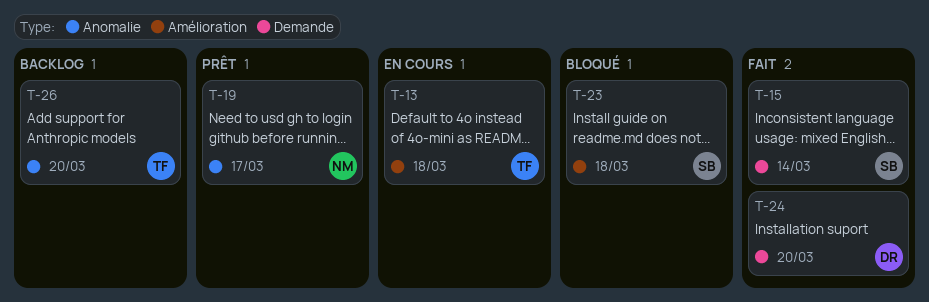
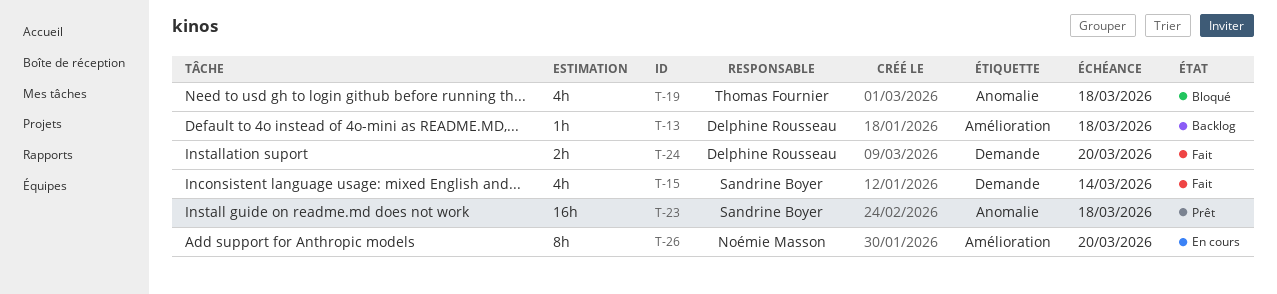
T-13, status: En cours -> Backlog
T-13, owner: Thomas Fournier -> Delphine Rousseau
T-19, status: Prêt -> Bloqué
T-19, owner: Noémie Masson -> Thomas Fournier
T-19, due: Mar 17 -> Mar 18
T-23, status: Bloqué -> Prêt
T-23, label: Amélioration -> Anomalie
T-26, status: Backlog -> En cours
T-26, owner: Thomas Fournier -> Noémie Masson
T-26, label: Anomalie -> Amélioration

